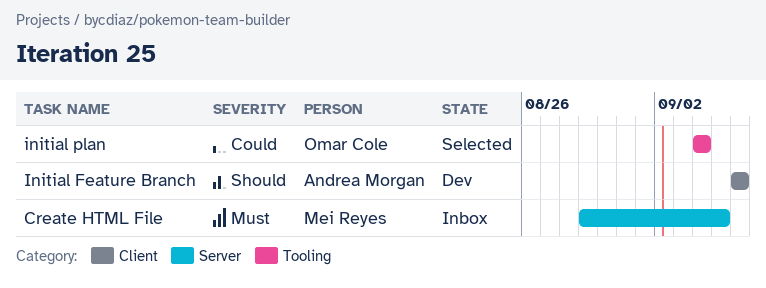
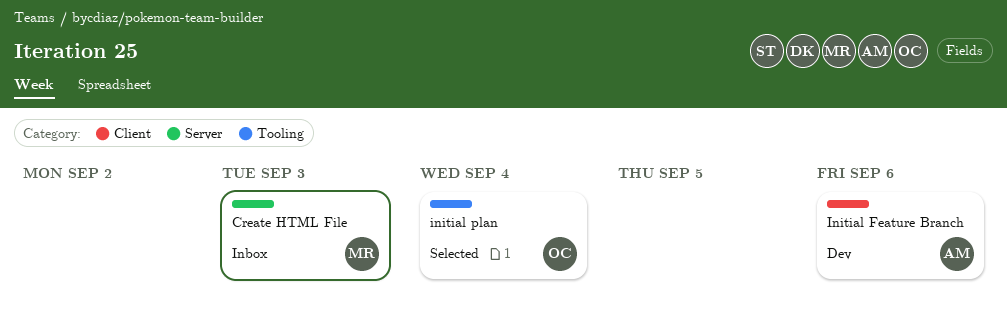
Create HTML File, due: Sep 5 -> Sep 3

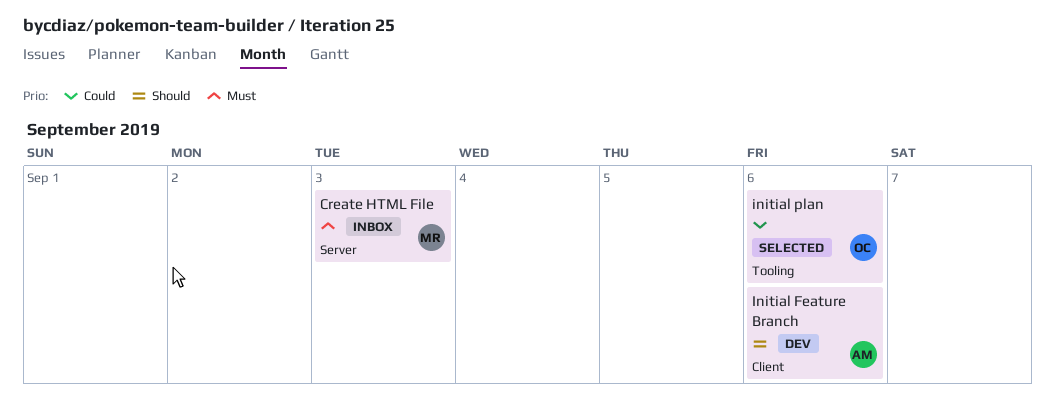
initial plan, due: Sep 4 -> Sep 6

